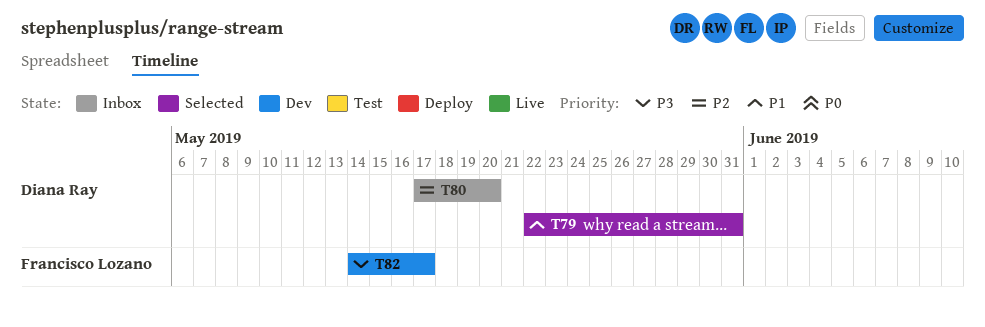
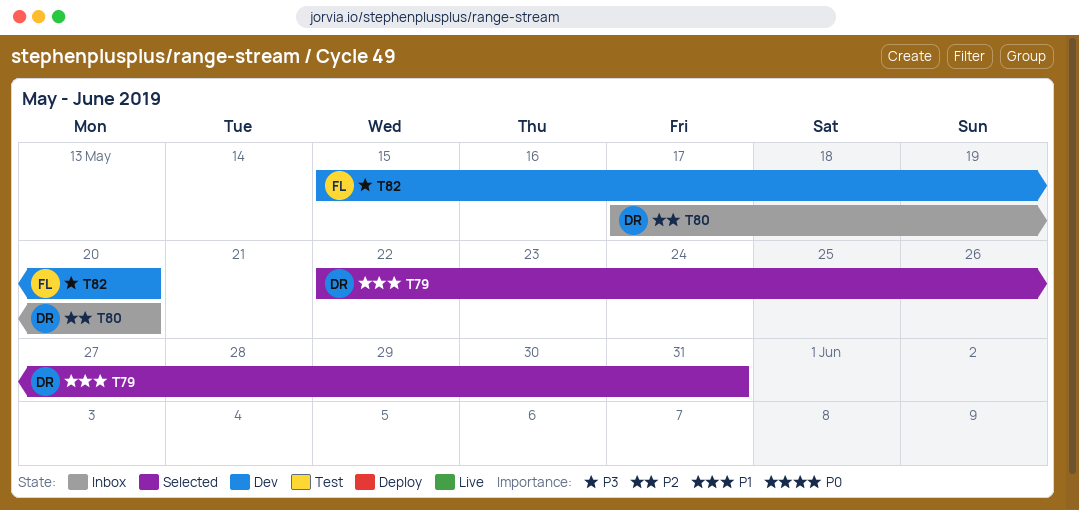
T82, start: May 14 -> May 15
T82, due: May 17 -> May 20

